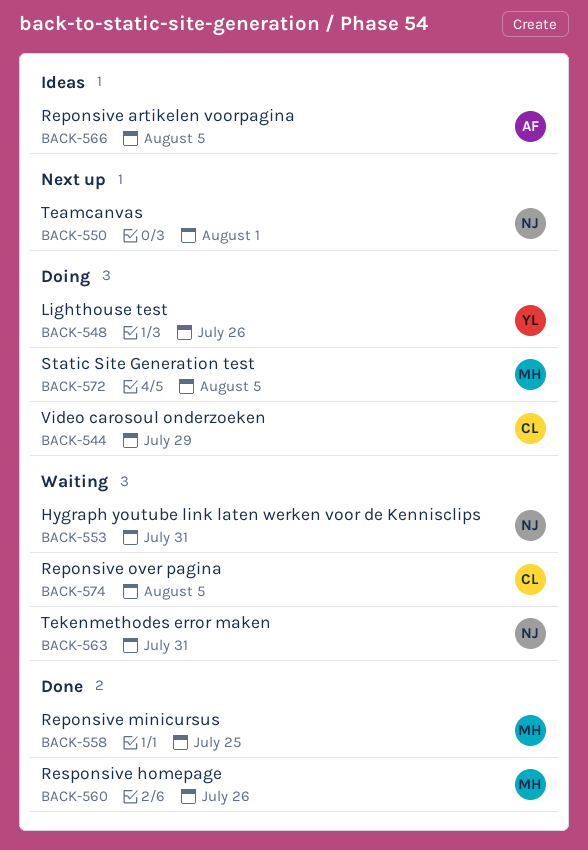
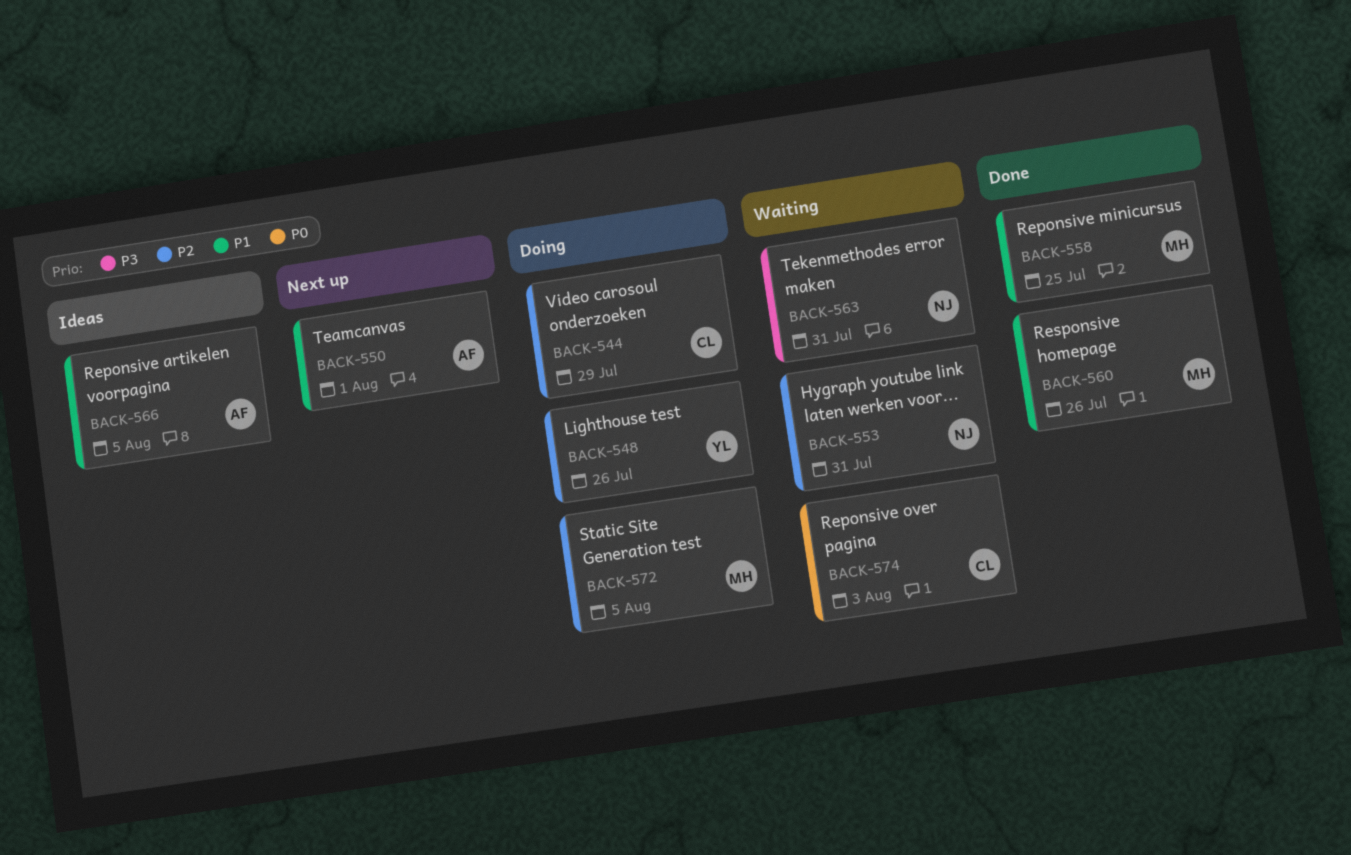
BACK-550, owner: NJ -> AF
BACK-574, due: Aug 5 -> Aug 3

